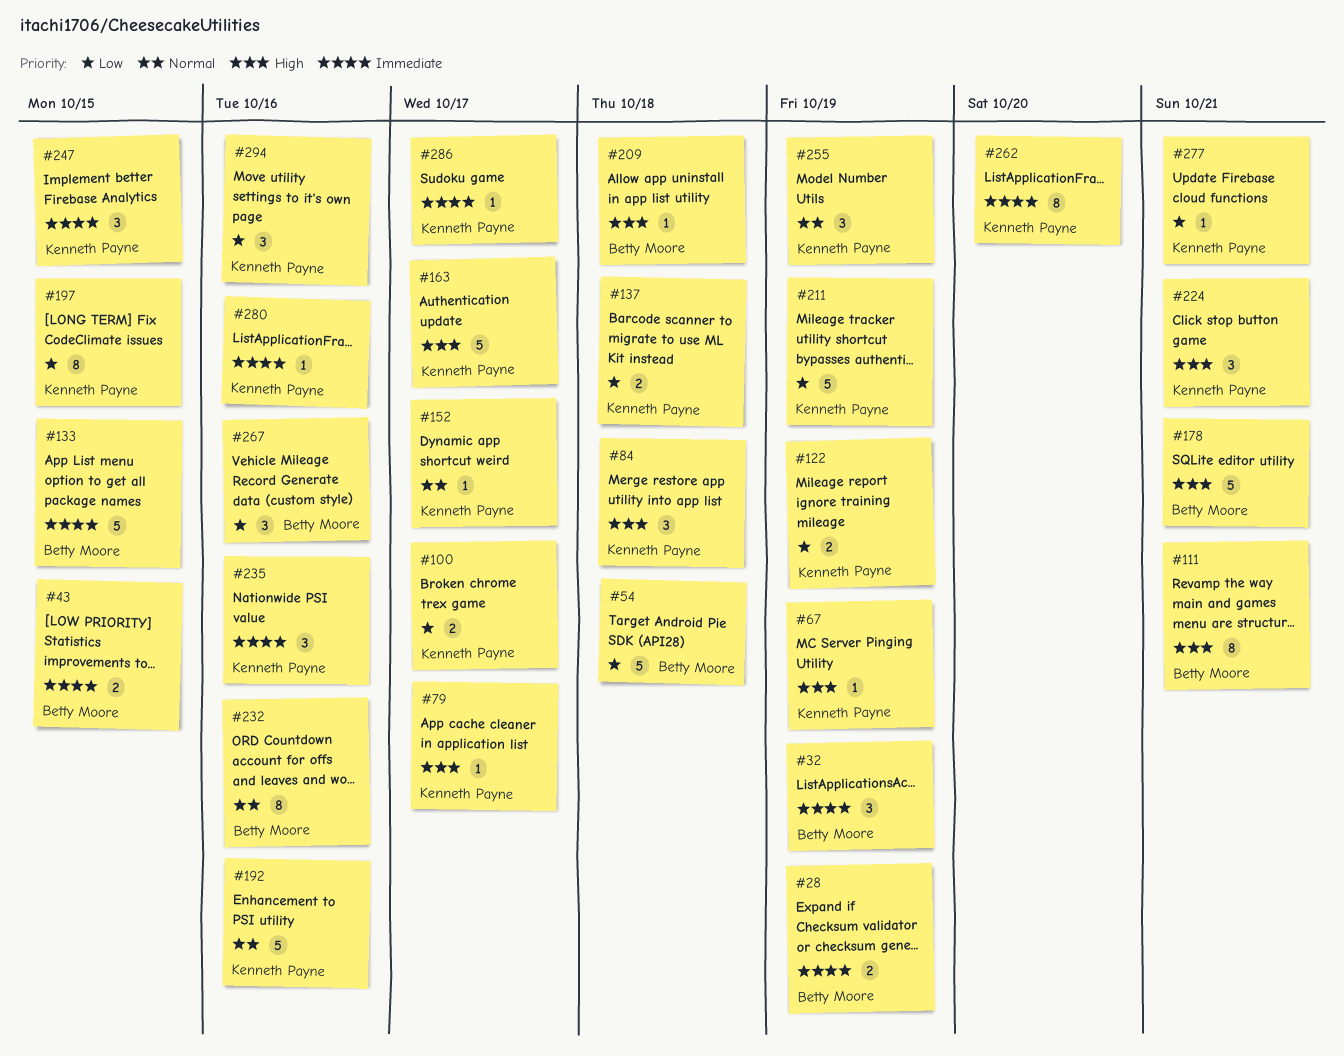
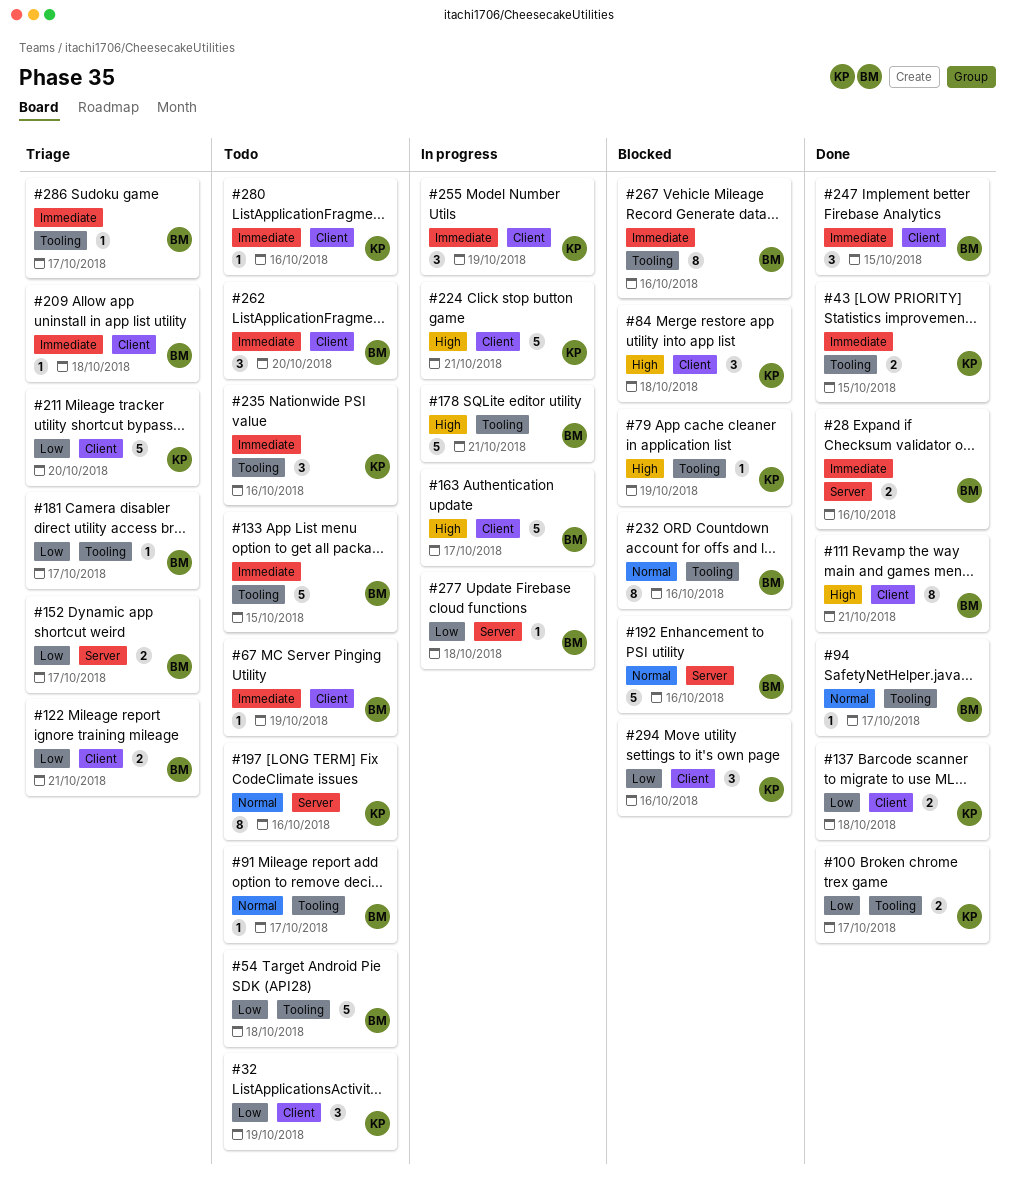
#28, due: Oct 19 -> Oct 16
#32, owner: Betty Moore -> Kenneth Payne
#32, priority: Immediate -> Low
#43, owner: Betty Moore -> Kenneth Payne
#67, owner: Kenneth Payne -> Betty Moore
#67, priority: High -> Immediate
#79, due: Oct 17 -> Oct 19
#91: none -> present
#94: none -> present
#122, owner: Kenneth Payne -> Betty Moore
#122, due: Oct 19 -> Oct 21
#152, owner: Kenneth Payne -> Betty Moore
#152, priority: Normal -> Low
#152, estimate: 1 -> 2
#163, owner: Kenneth Payne -> Betty Moore
#181: none -> present
#192, owner: Kenneth Payne -> Betty Moore
#197, priority: Low -> Normal
#197, due: Oct 15 -> Oct 16
#209, priority: High -> Immediate
#211, due: Oct 19 -> Oct 20
#224, estimate: 3 -> 5
#247, owner: Kenneth Payne -> Betty Moore
#255, priority: Normal -> Immediate
#262, owner: Kenneth Payne -> Betty Moore
#262, estimate: 8 -> 3
#267, priority: Low -> Immediate
#267, estimate: 3 -> 8
#277, owner: Kenneth Payne -> Betty Moore
#277, due: Oct 21 -> Oct 18
#286, owner: Kenneth Payne -> Betty Moore

